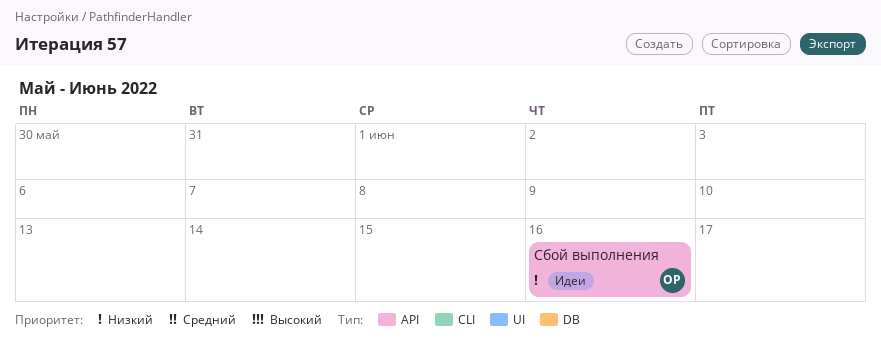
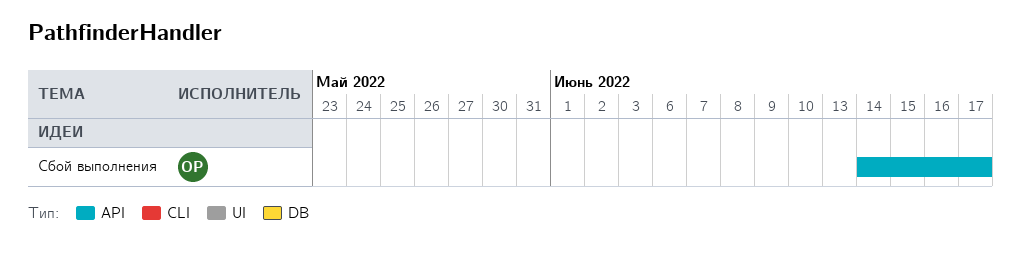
Сбой выполнения, due: Jun 16 -> Jun 17

